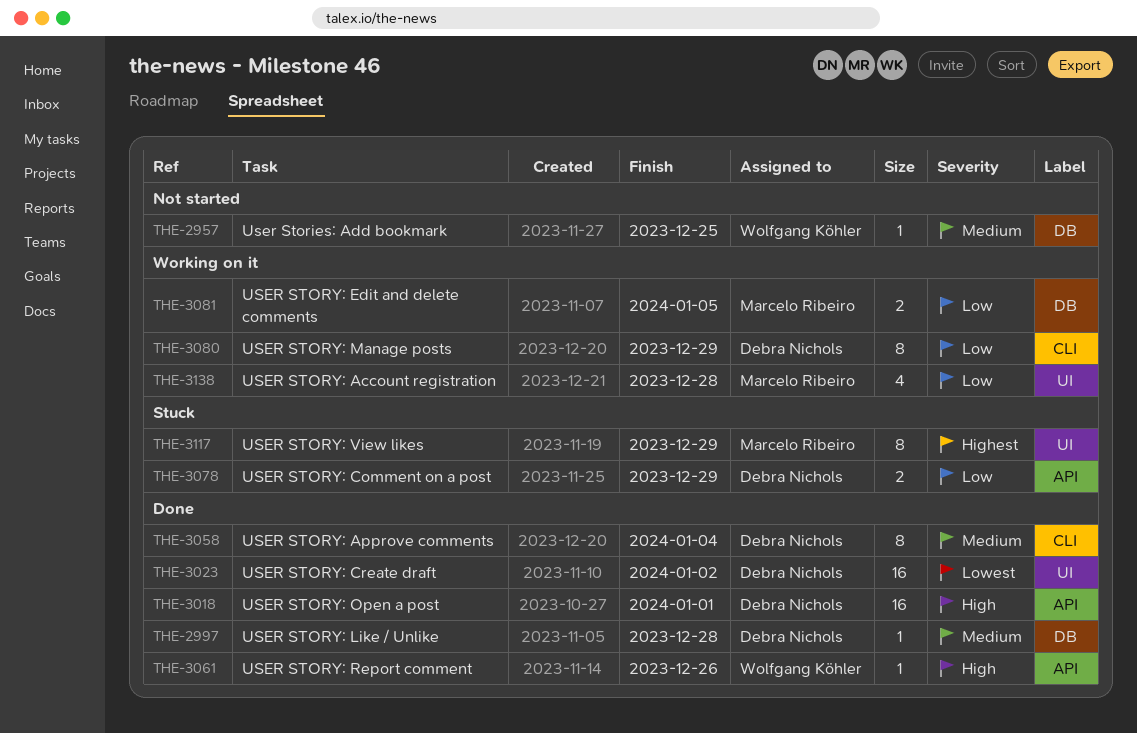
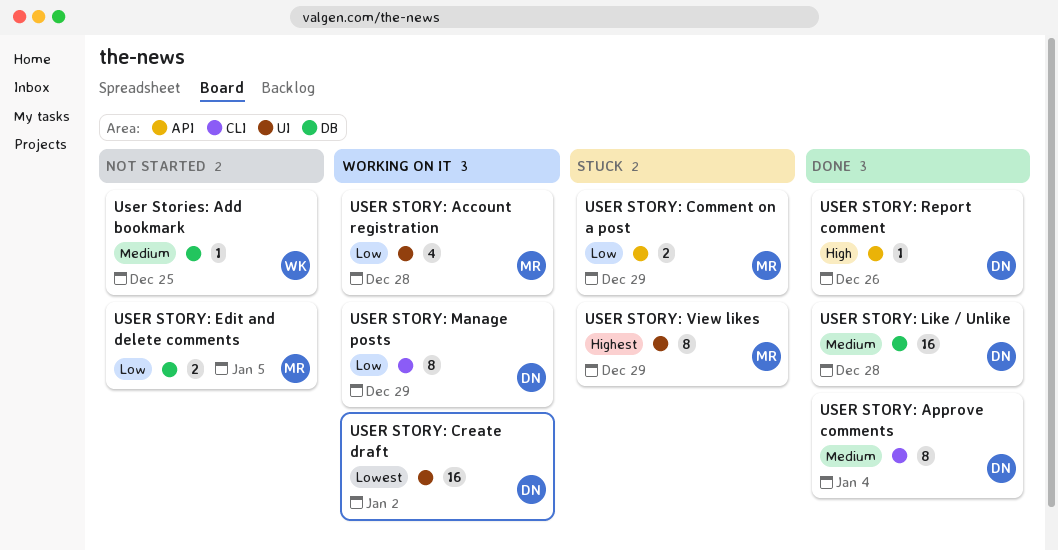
USER STORY: Comment on a post, owner: Debra Nichols -> Marcelo Ribeiro
USER STORY: Create draft, status: Done -> Working on it
USER STORY: Edit and delete comments, status: Working on it -> Not started
USER STORY: Like / Unlike, estimate: 1 -> 16
USER STORY: Open a post: present -> none
USER STORY: Report comment, owner: Wolfgang Köhler -> Debra Nichols

